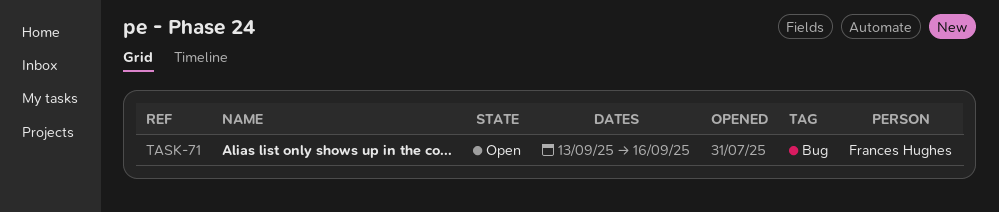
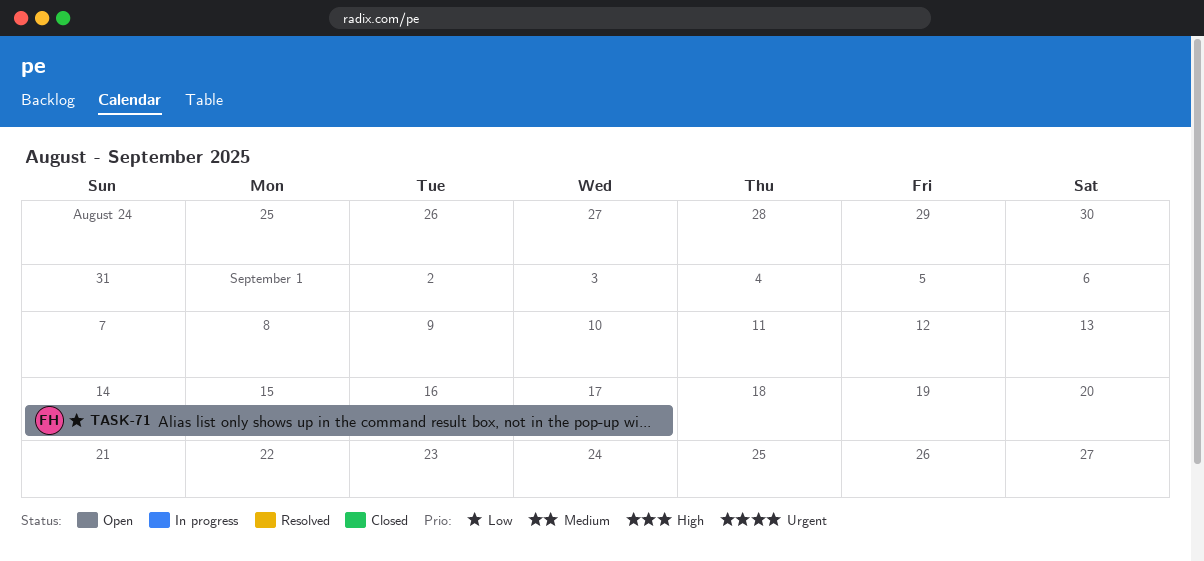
TASK-71, start: Sep 13 -> Sep 14
TASK-71, due: Sep 16 -> Sep 17

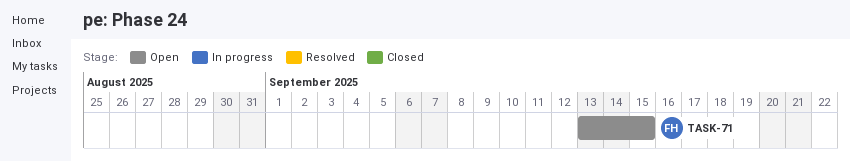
TASK-71, start: Sep 14 -> Sep 13
TASK-71, due: Sep 17 -> Sep 15

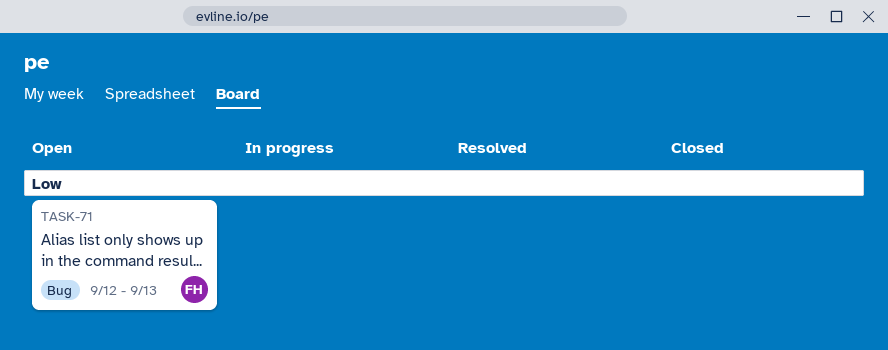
TASK-71, start: Sep 13 -> Sep 12
TASK-71, due: Sep 15 -> Sep 13

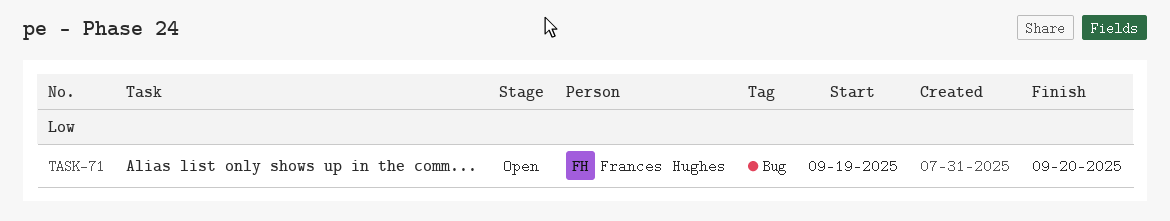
TASK-71, start: Sep 12 -> Sep 19
TASK-71, due: Sep 13 -> Sep 20

